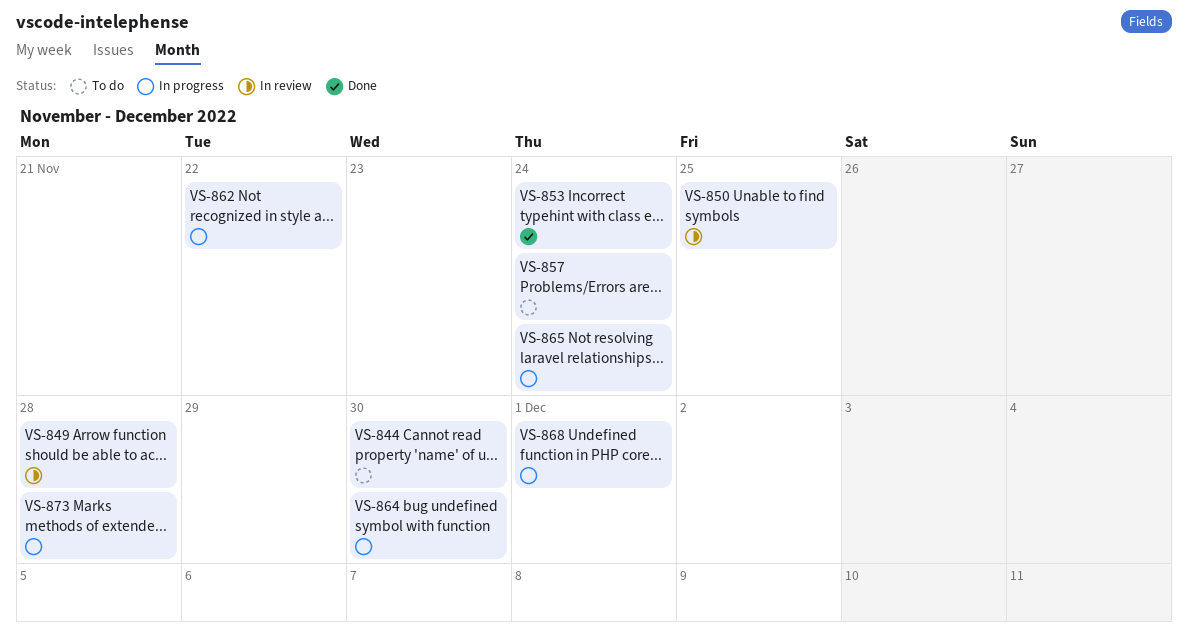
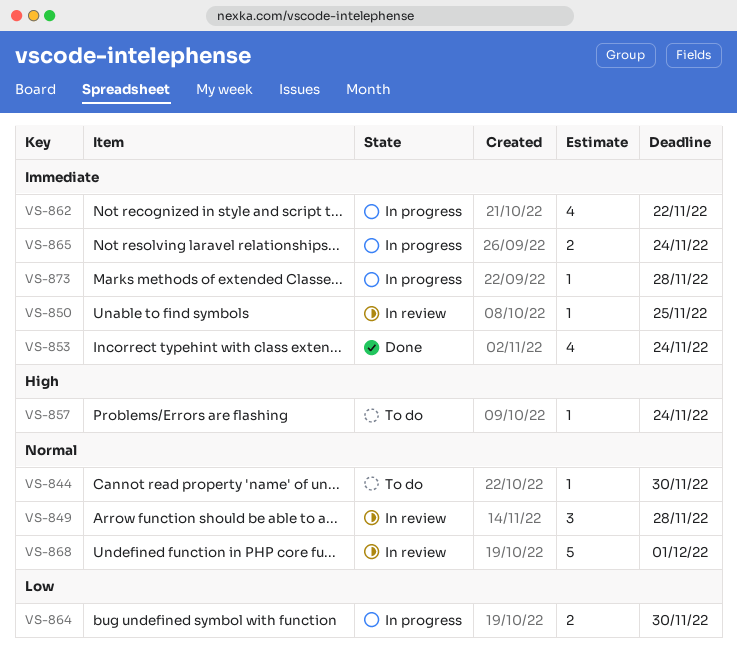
VS-868, status: In progress -> In review

